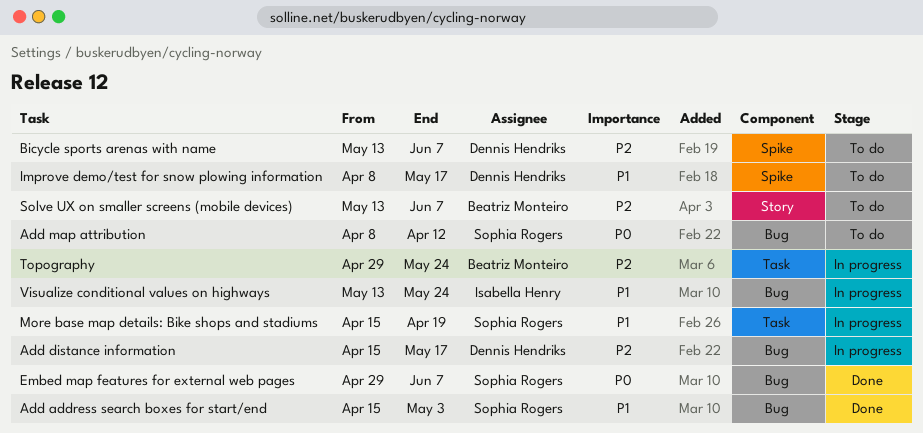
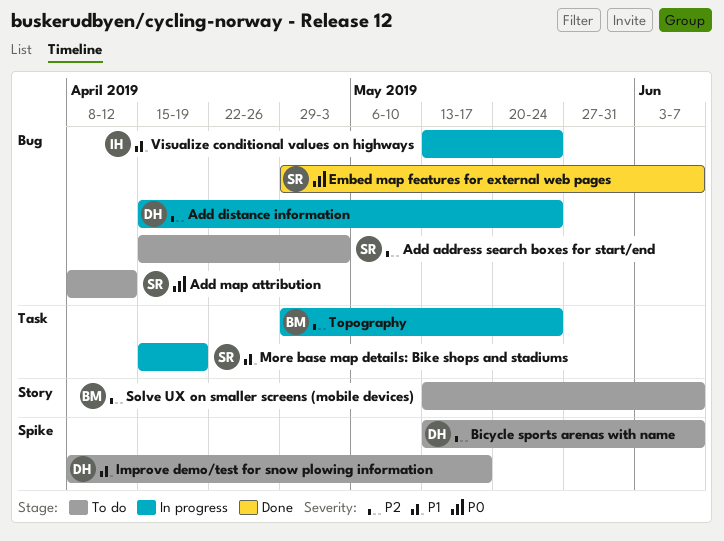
Add address search boxes for start/end, status: Done -> To do
Add address search boxes for start/end, priority: P1 -> P2
Add distance information, due: May 17 -> May 24

